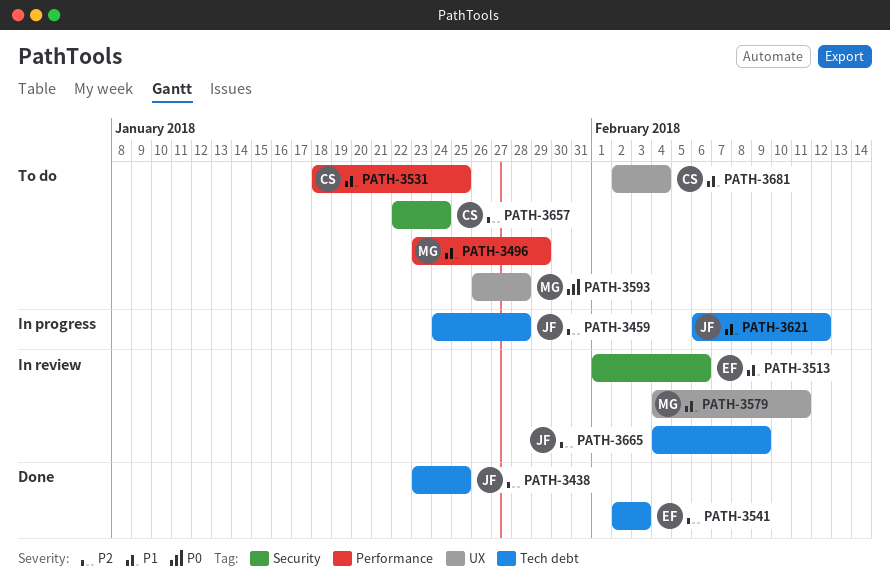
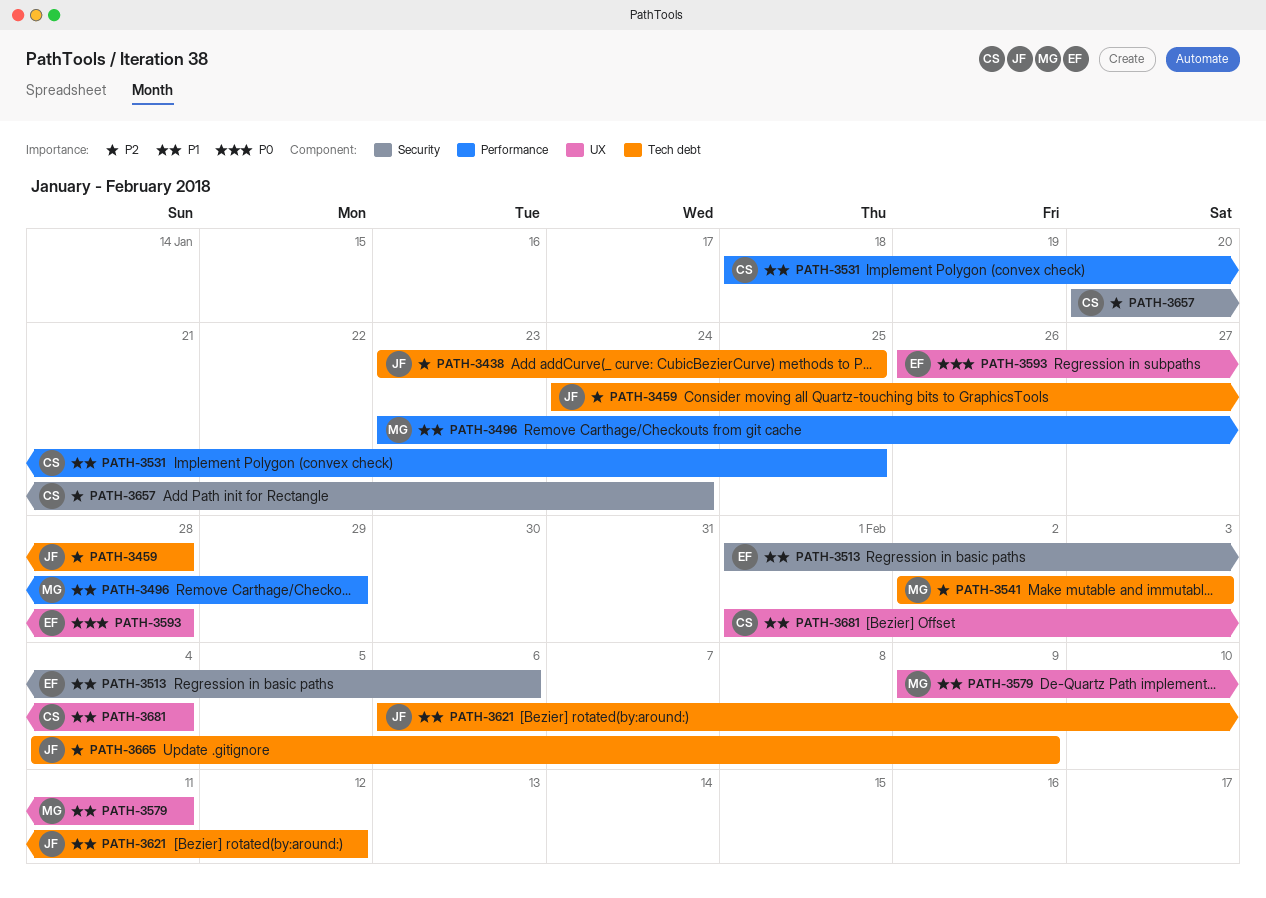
PATH-3541, owner: EF -> MG
PATH-3579, start: Feb 4 -> Feb 9
PATH-3593, owner: MG -> EF
PATH-3657, start: Jan 22 -> Jan 20
PATH-3681, start: Feb 2 -> Feb 1

